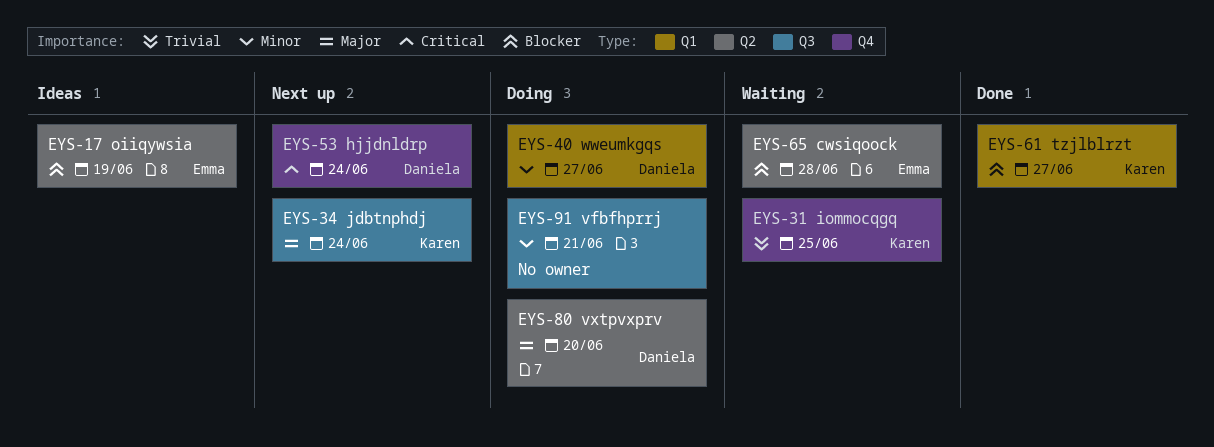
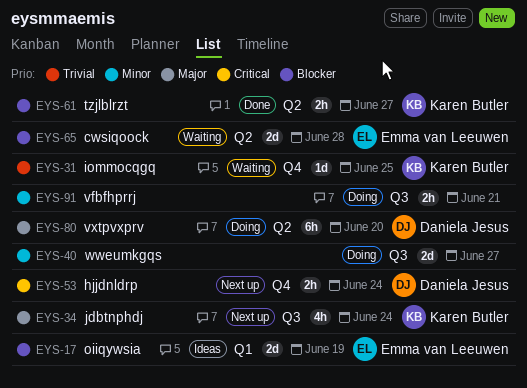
EYS-17, label: Q2 -> Q1
EYS-40, owner: Daniela Jesus -> none
EYS-40, label: Q1 -> Q3
EYS-61, label: Q1 -> Q2

